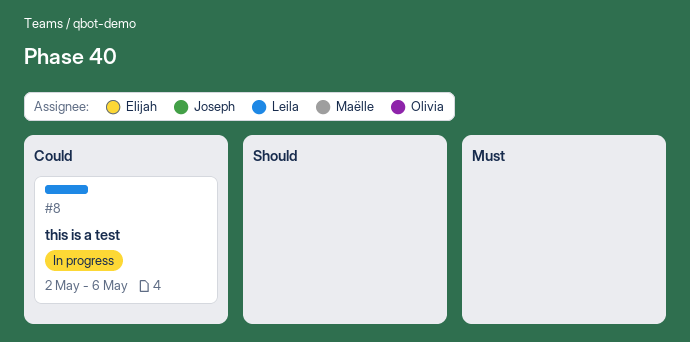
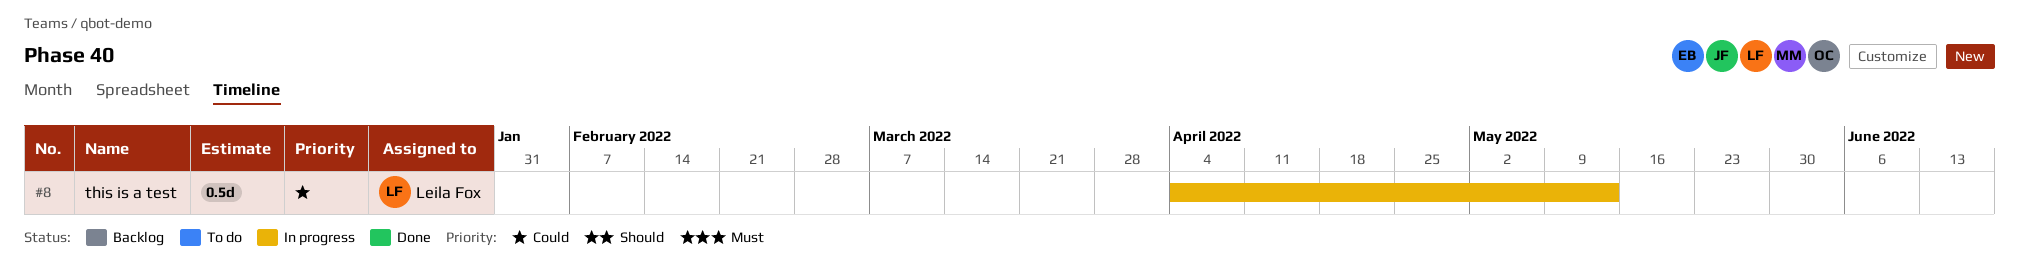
#8, start: May 2 -> Apr 4
#8, due: May 6 -> May 13

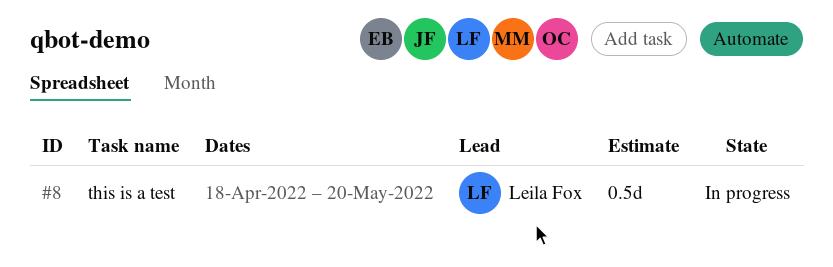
#8, start: Apr 4 -> Apr 18
#8, due: May 13 -> May 20

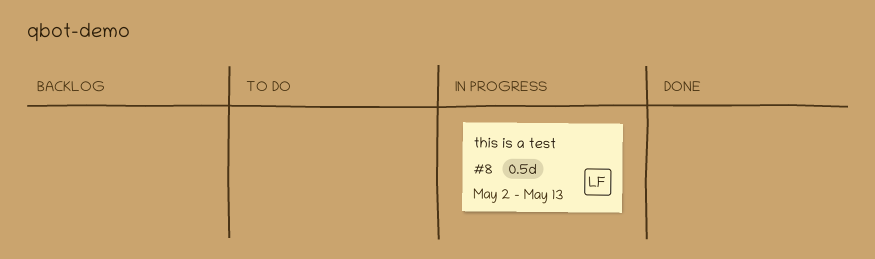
#8, start: Apr 18 -> May 2
#8, due: May 20 -> May 13

